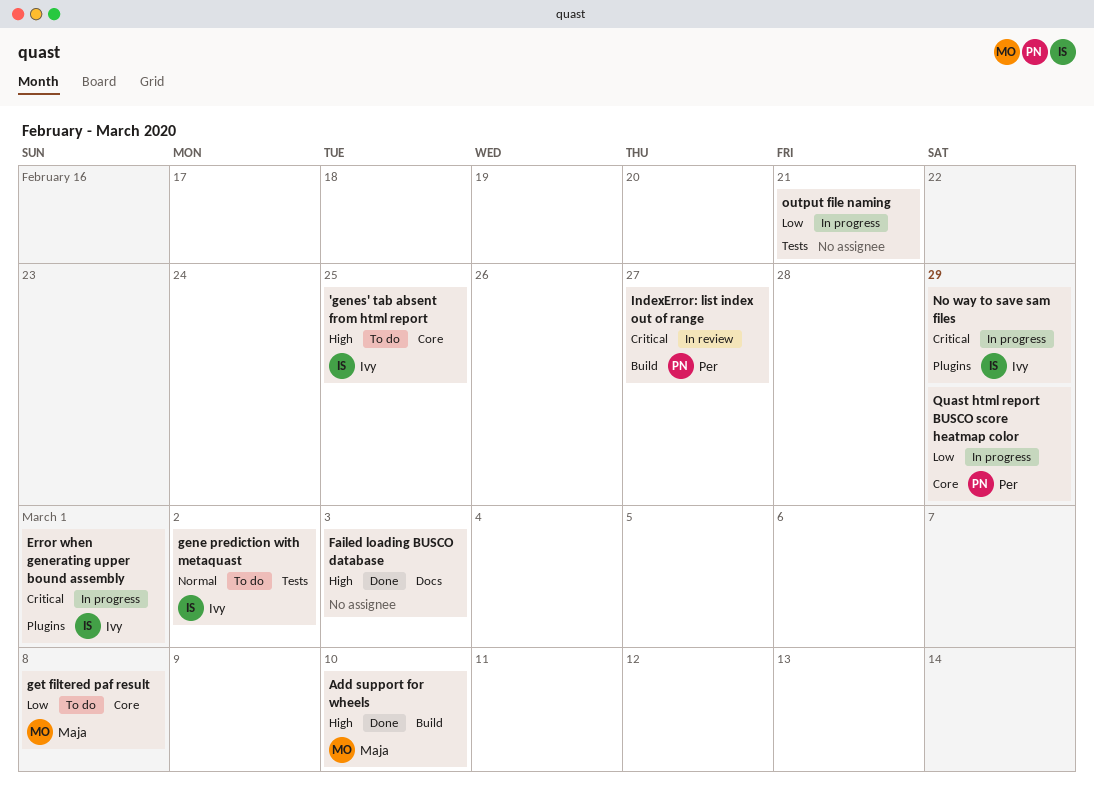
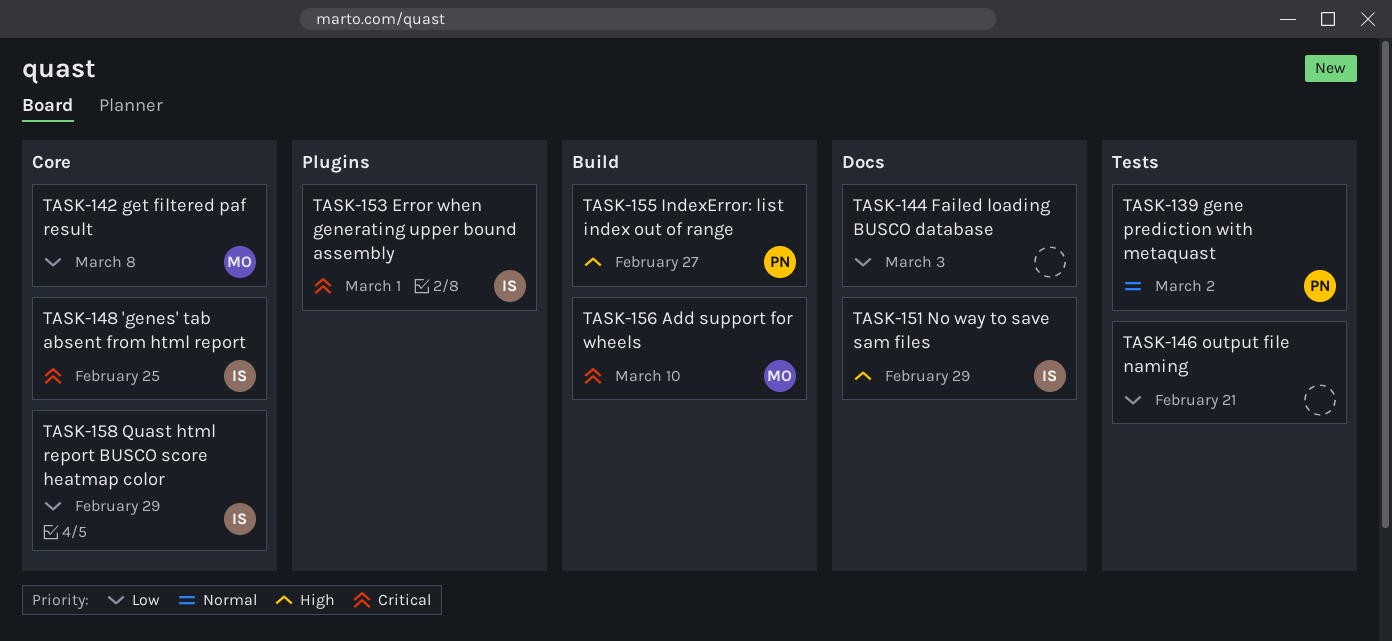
'genes' tab absent from html report, priority: High -> Critical
Add support for wheels, priority: High -> Critical
Failed loading BUSCO database, priority: High -> Low
gene prediction with metaquast, owner: Ivy -> Per
IndexError: list index out of range, priority: Critical -> High
No way to save sam files, priority: Critical -> High
No way to save sam files, label: Plugins -> Docs
Quast html report BUSCO score heatmap color, owner: Per -> Ivy

